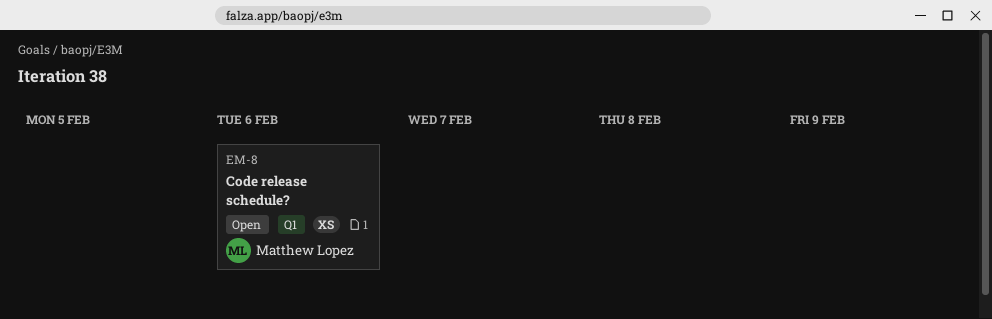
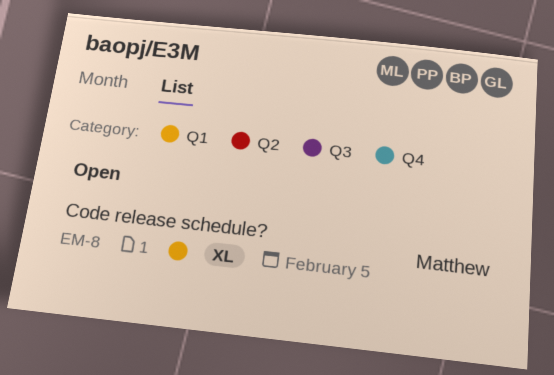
EM-8, estimate: XS -> XL
EM-8, due: Feb 6 -> Feb 5

